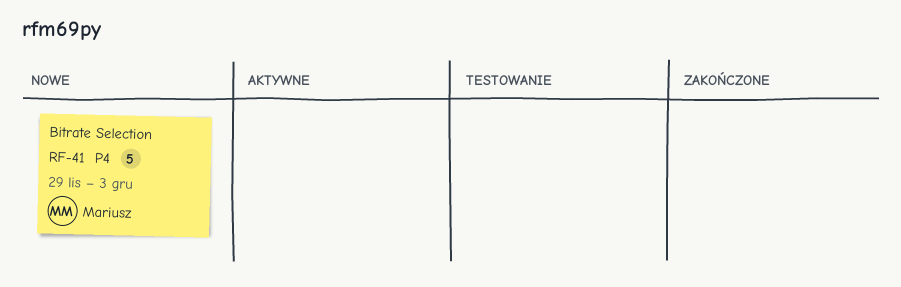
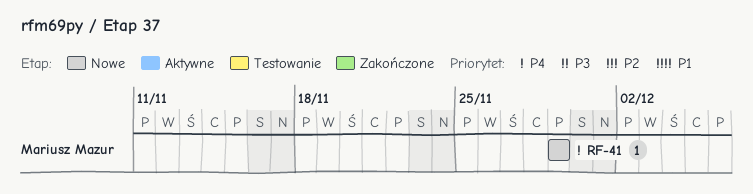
RF-41, estimate: 5 -> 1
RF-41, due: Dec 3 -> Nov 29

